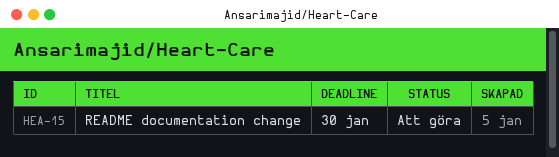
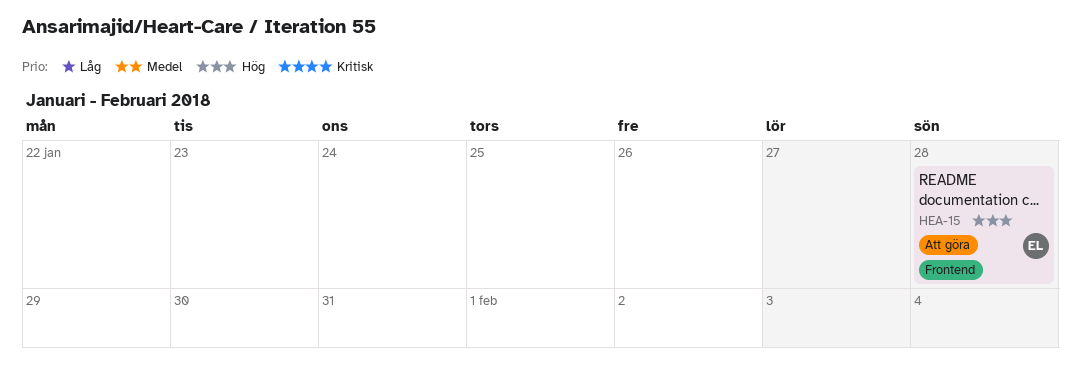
HEA-15, due: Jan 30 -> Jan 28

